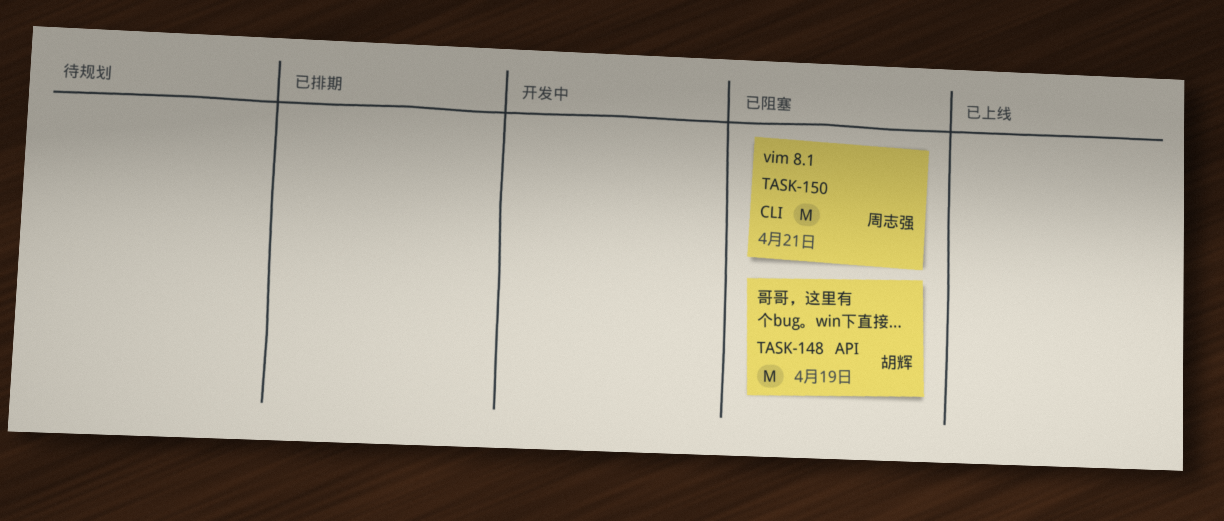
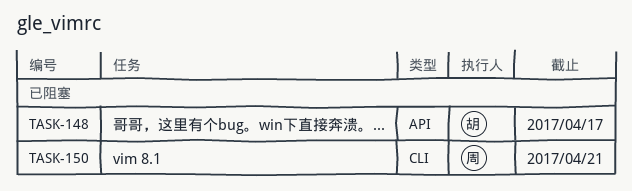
TASK-148, due: Apr 19 -> Apr 17

